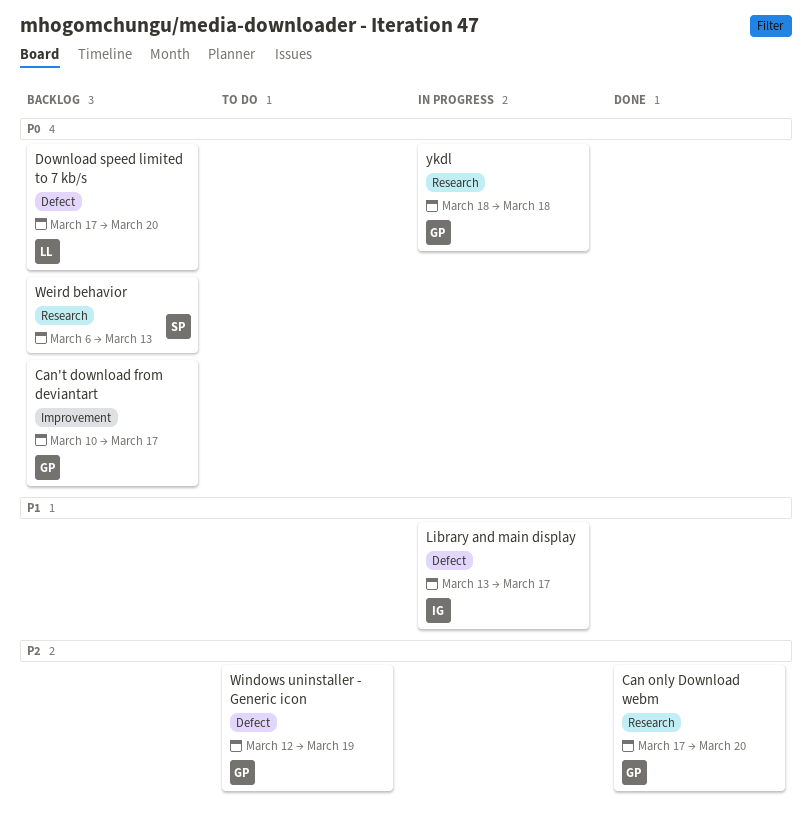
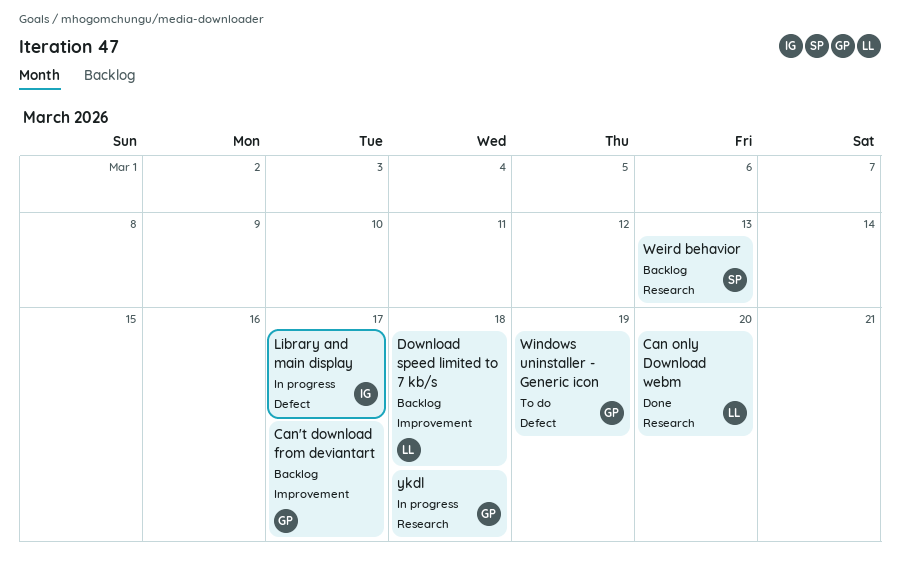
Can only Download webm, owner: GP -> LL
Download speed limited to 7 kb/s, label: Defect -> Improvement
Download speed limited to 7 kb/s, due: Mar 20 -> Mar 18

